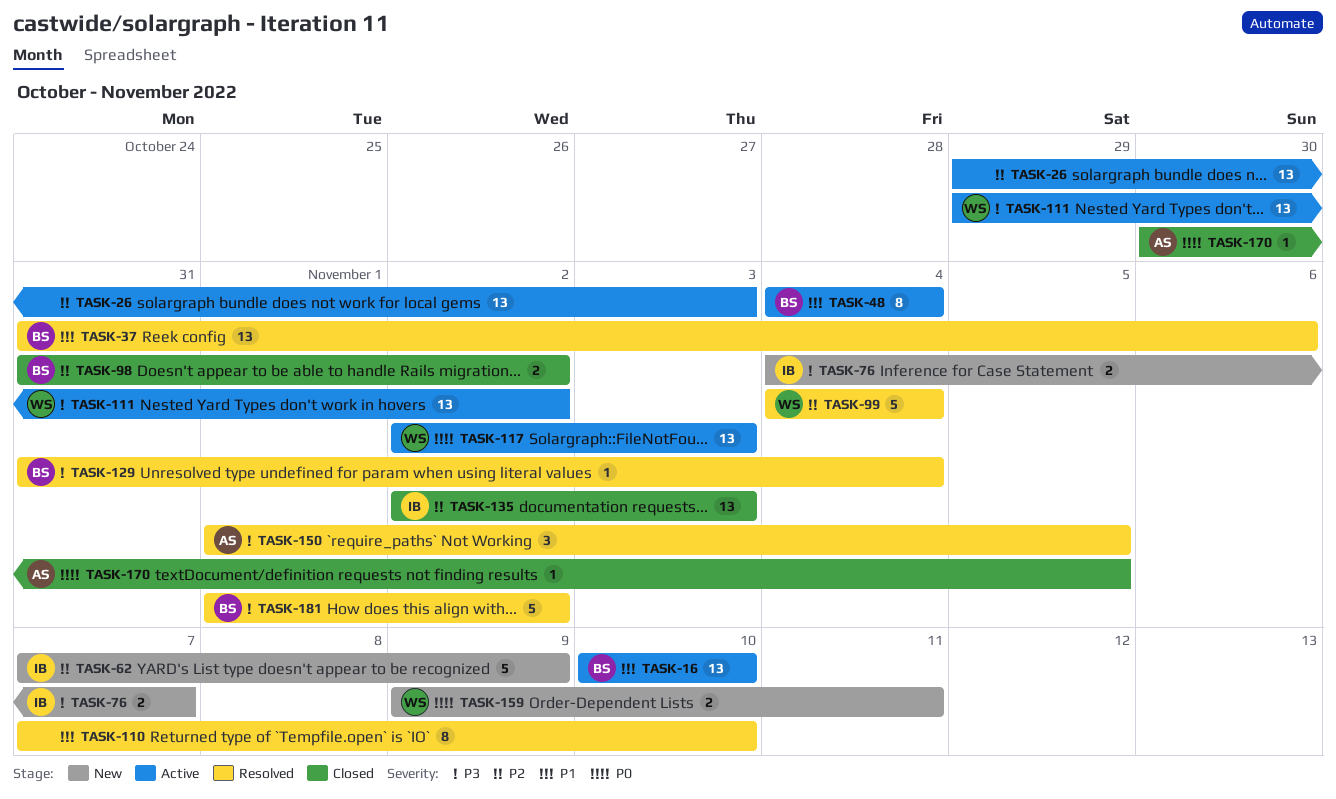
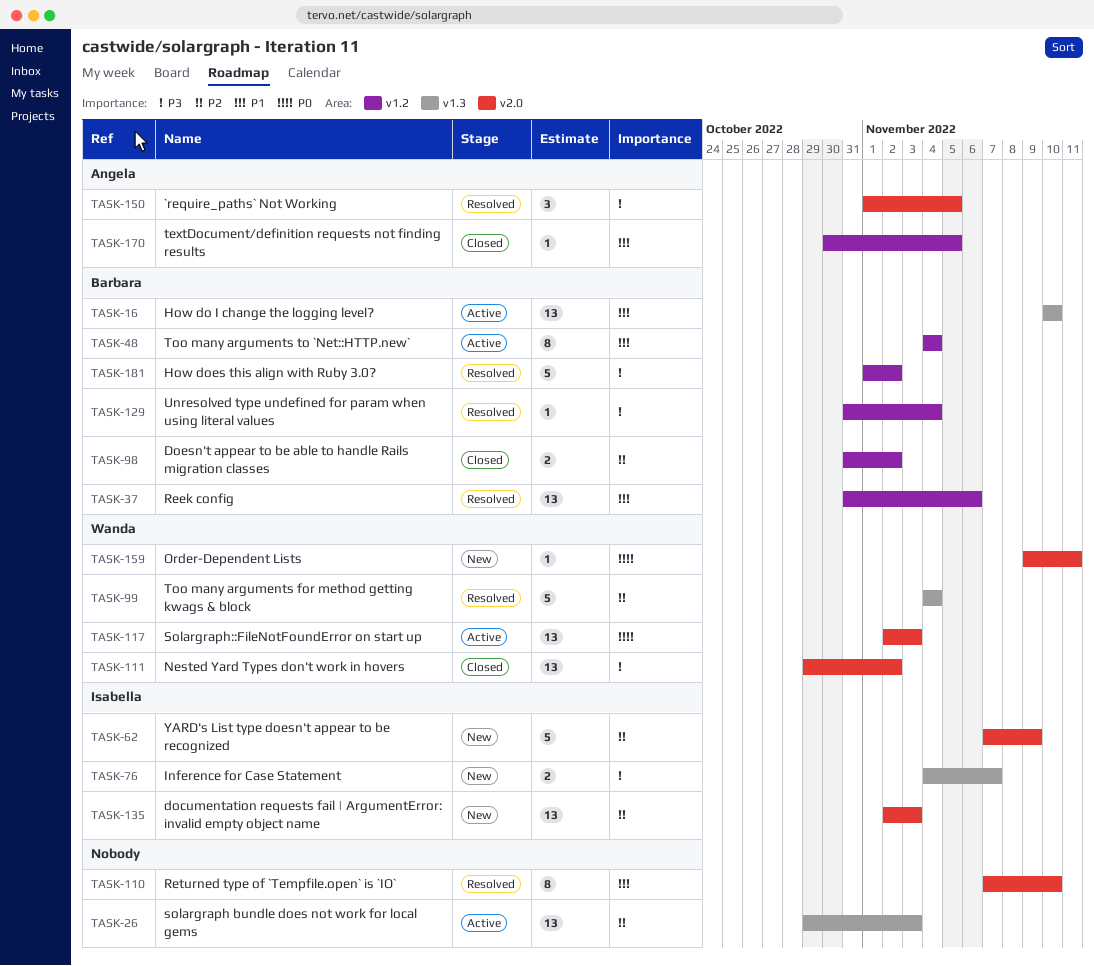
TASK-111, status: Active -> Closed
TASK-135, status: Closed -> New
TASK-159, estimate: 2 -> 1
TASK-170, priority: P0 -> P1

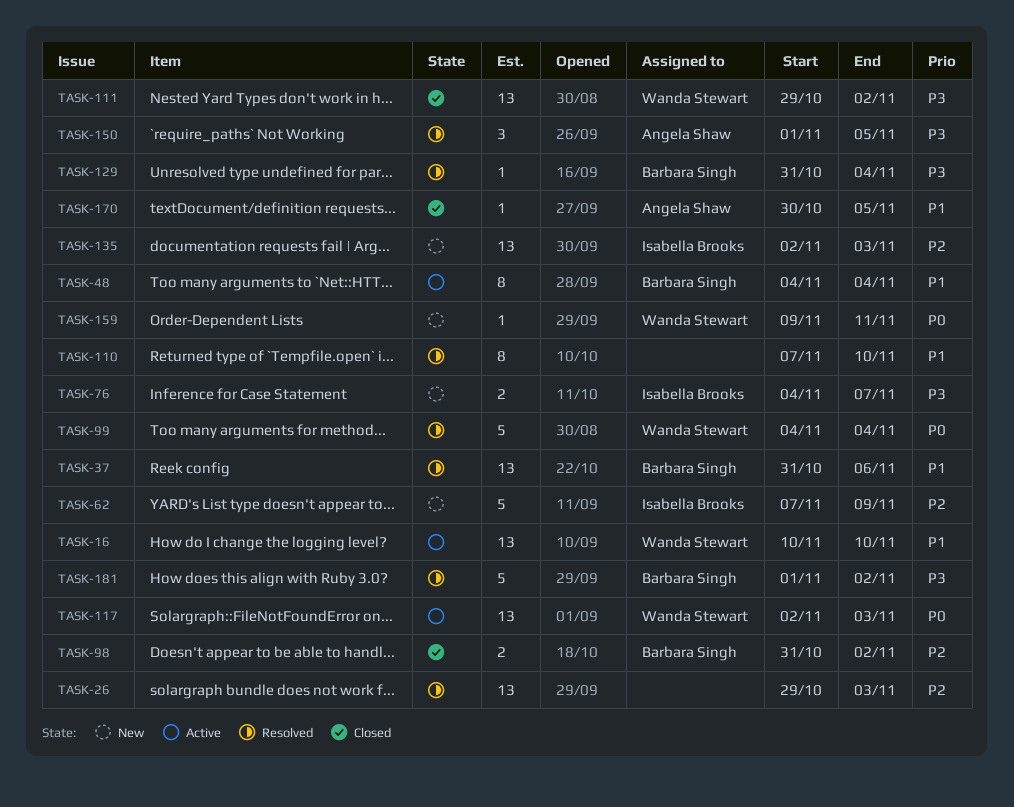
TASK-16, owner: Barbara Singh -> Wanda Stewart
TASK-26, status: Active -> Resolved
TASK-99, priority: P2 -> P0

